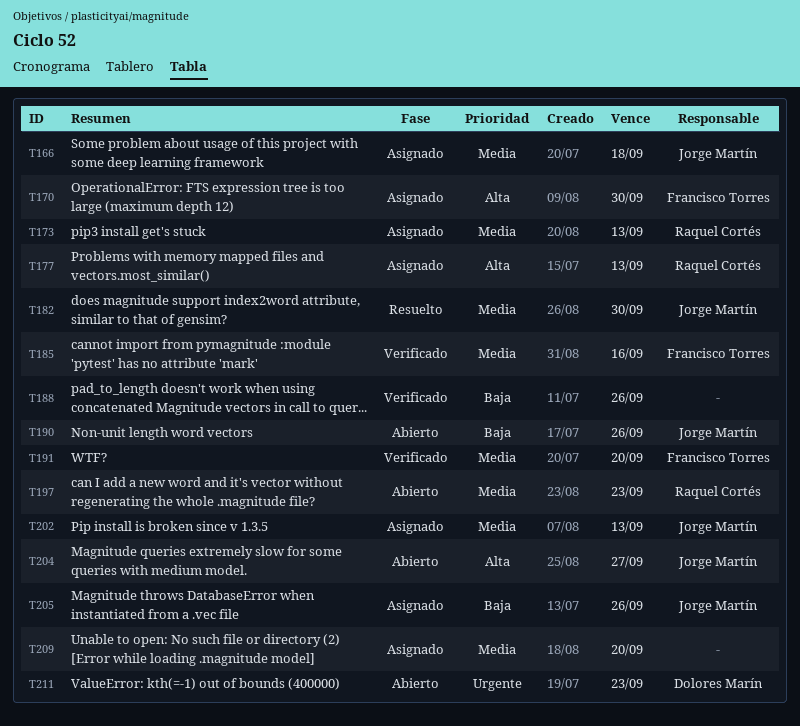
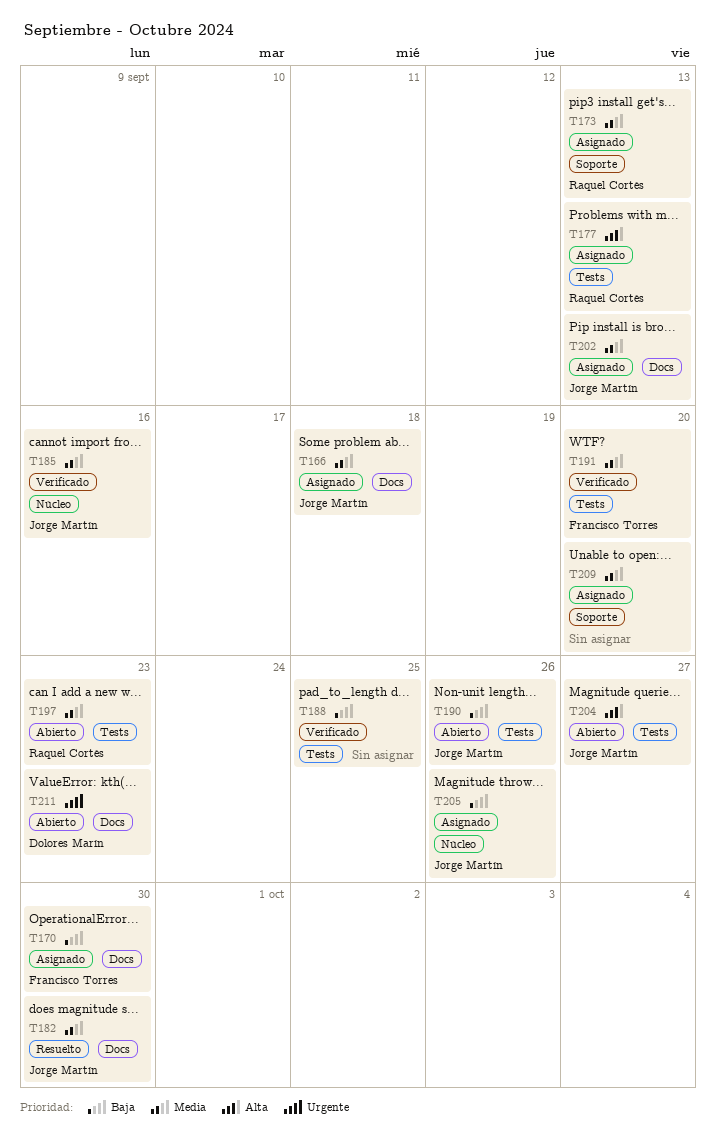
T170, priority: Alta -> Baja
T185, owner: Francisco Torres -> Jorge Martín
T188, due: Sep 26 -> Sep 25

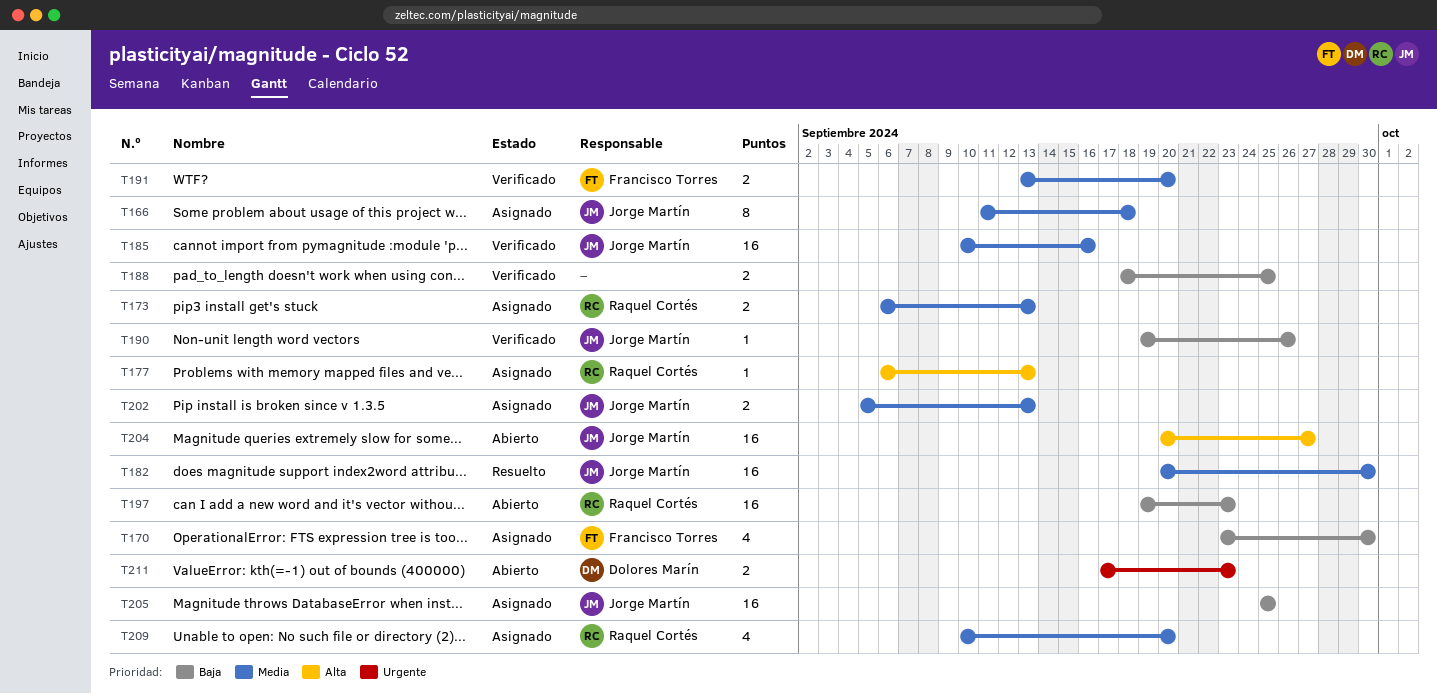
T190, status: Abierto -> Verificado
T197, priority: Media -> Baja
T205, due: Sep 26 -> Sep 25
T209, owner: none -> Raquel Cortés

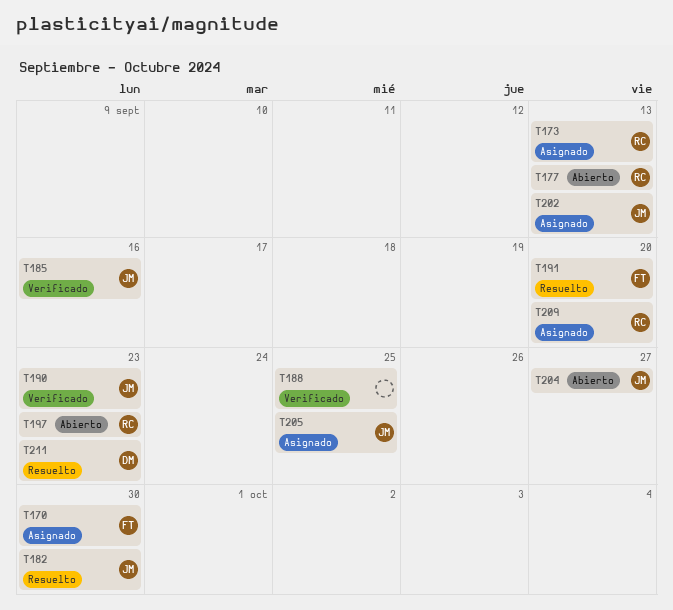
T166: present -> none
T177, status: Asignado -> Abierto
T190, due: Sep 26 -> Sep 23
T191, status: Verificado -> Resuelto
T211, status: Abierto -> Resuelto

